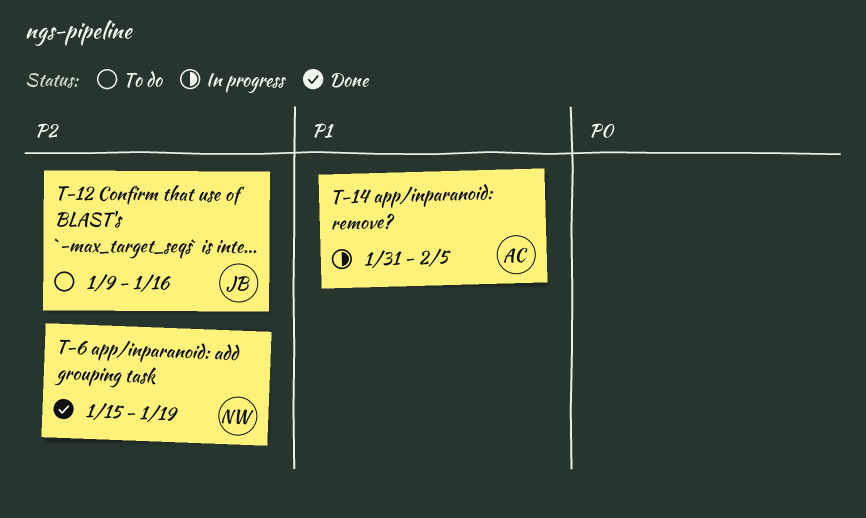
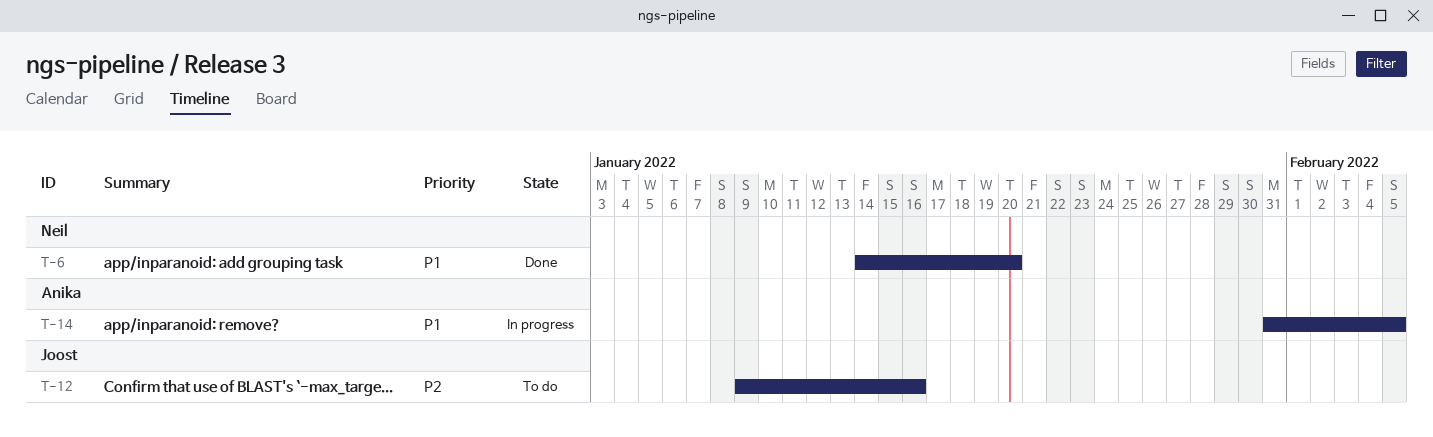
T-6, priority: P2 -> P1
T-6, start: Jan 15 -> Jan 14
T-6, due: Jan 19 -> Jan 20

